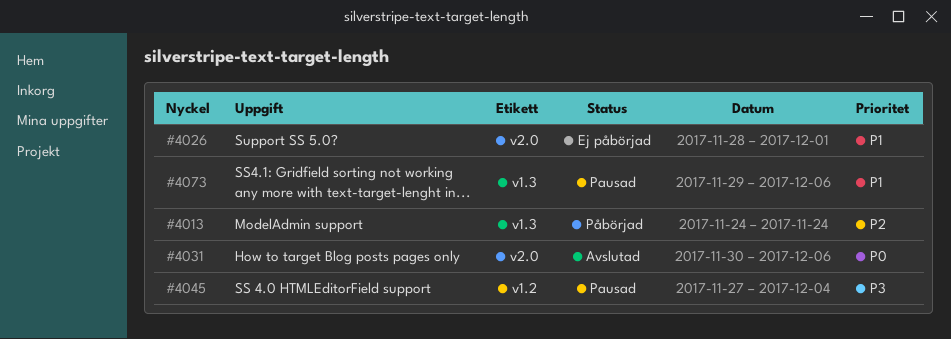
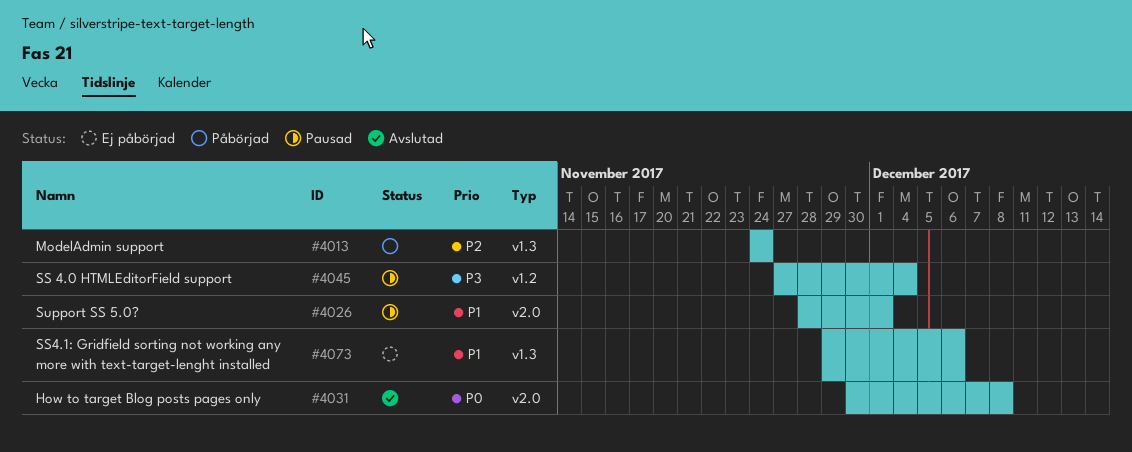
#4026, status: Ej påbörjad -> Pausad
#4031, due: Dec 6 -> Dec 8
#4073, status: Pausad -> Ej påbörjad

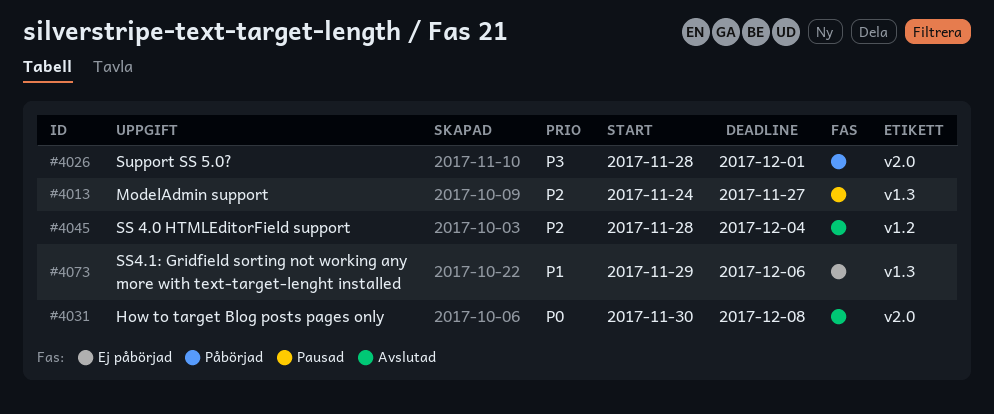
#4013, status: Påbörjad -> Pausad
#4013, due: Nov 24 -> Nov 27
#4026, status: Pausad -> Påbörjad
#4026, priority: P1 -> P3
#4045, status: Pausad -> Avslutad
#4045, priority: P3 -> P2
#4045, start: Nov 27 -> Nov 28

